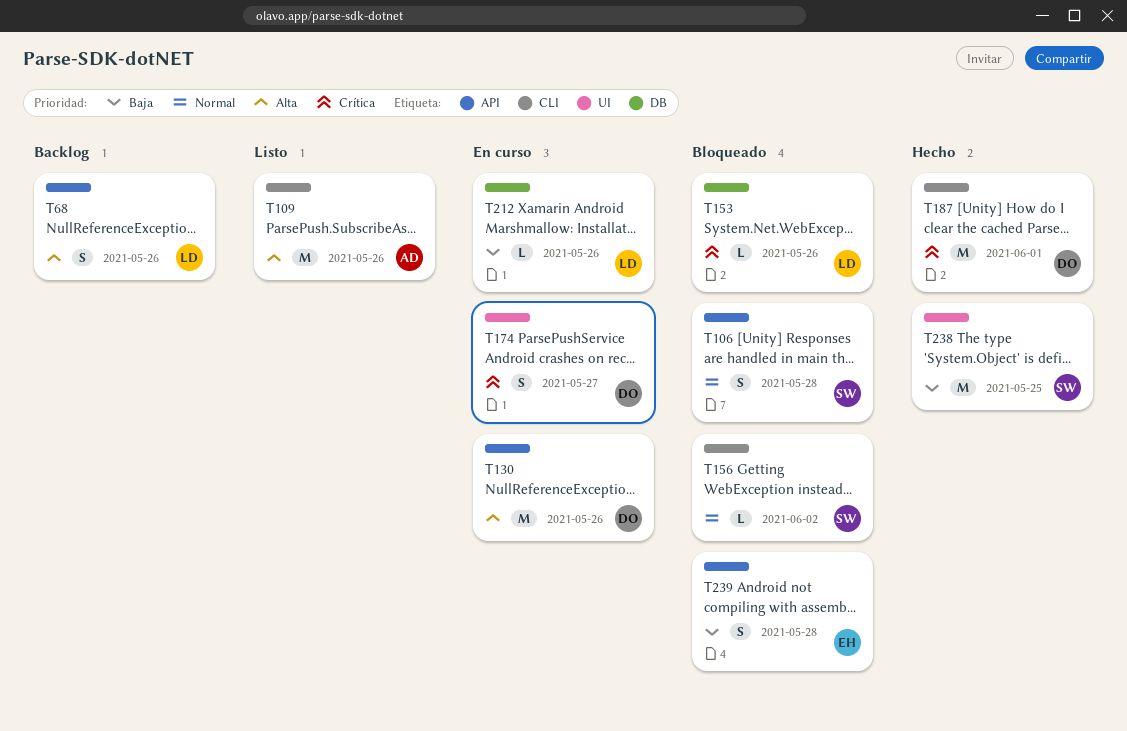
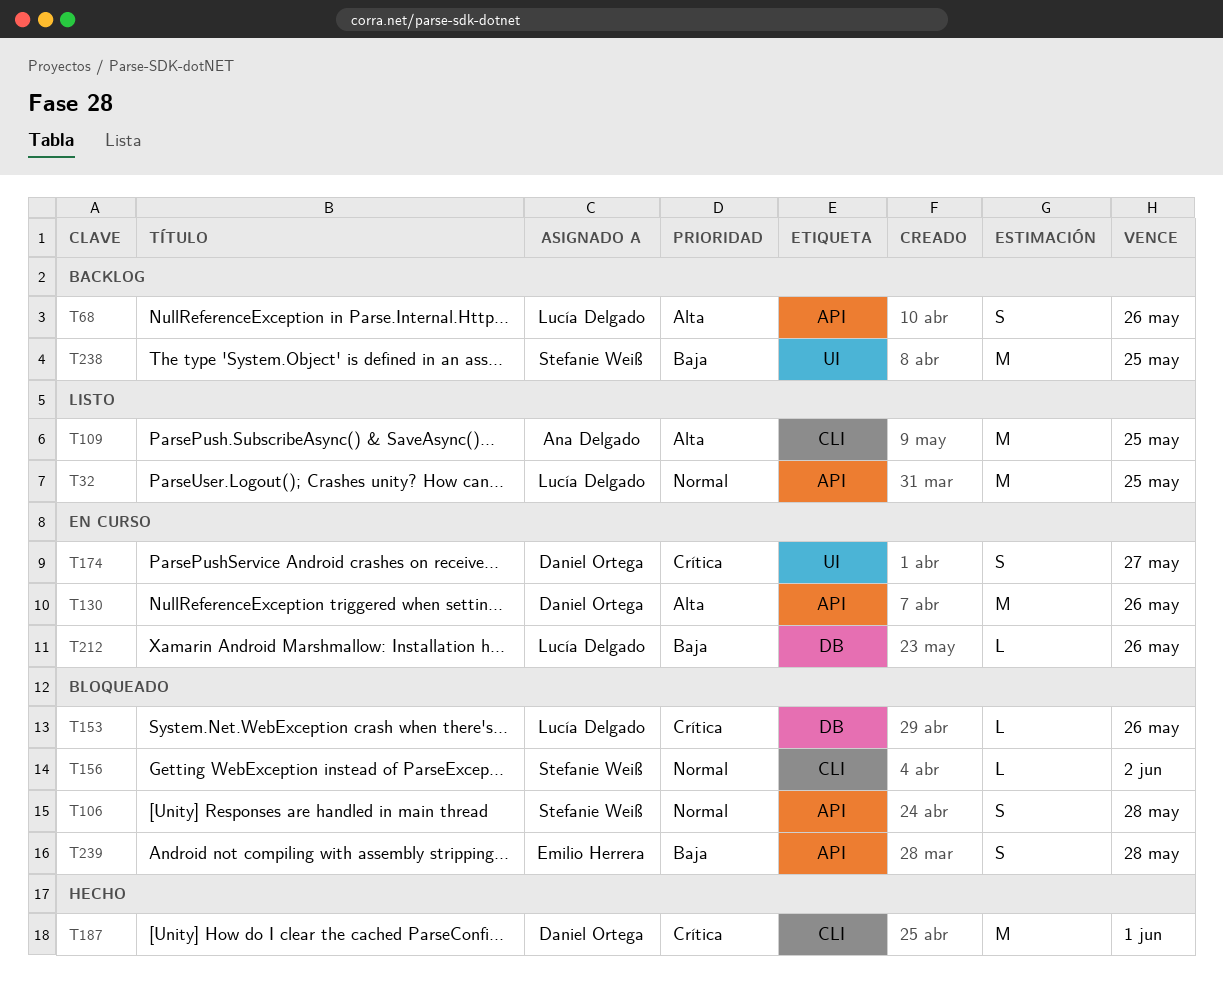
T32: none -> present
T109, due: May 26 -> May 25
T238, status: Hecho -> Backlog

